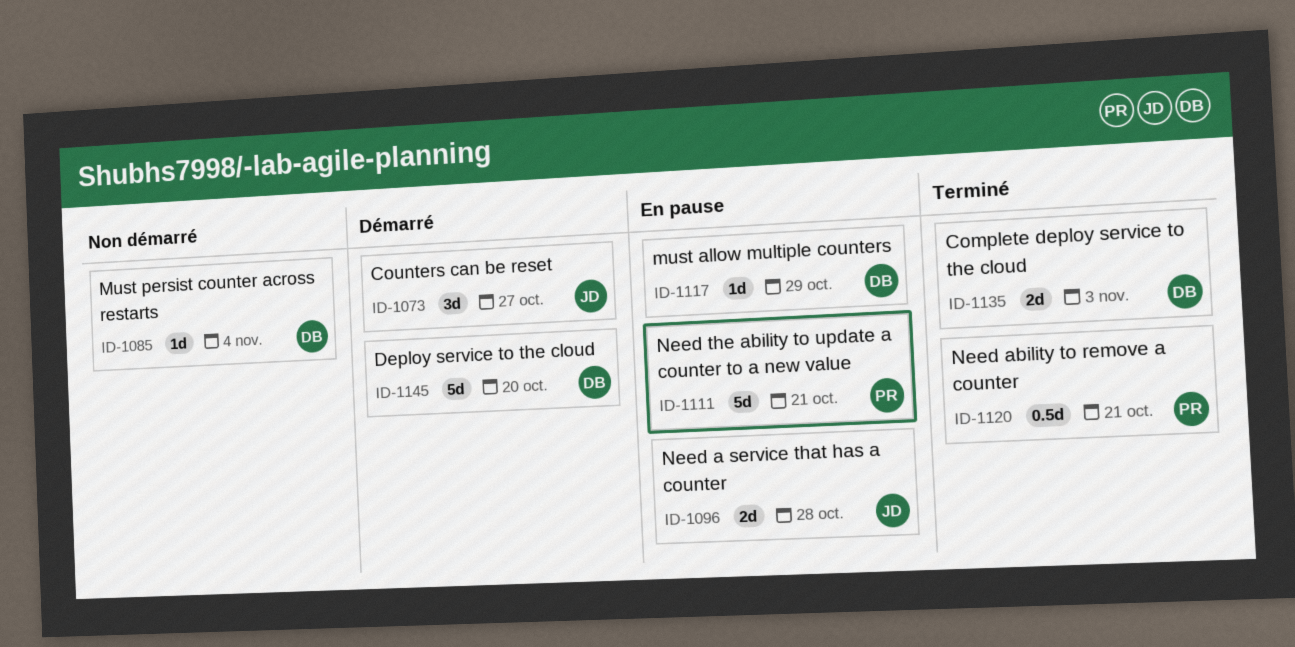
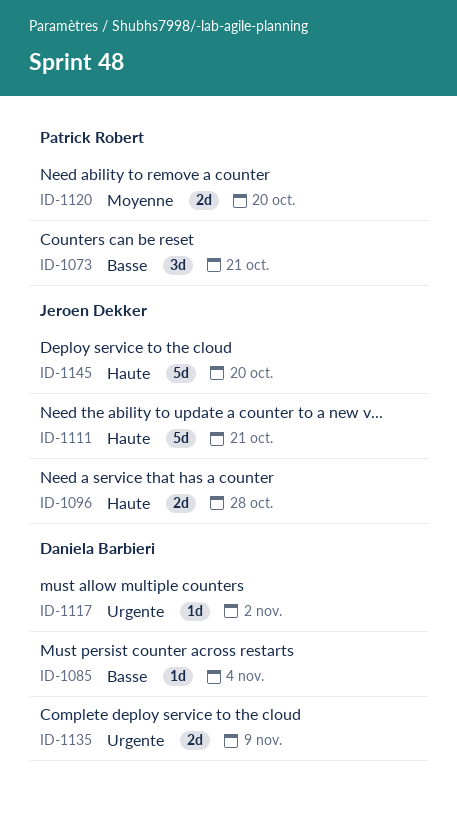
ID-1073, owner: Jeroen Dekker -> Patrick Robert
ID-1073, due: Oct 27 -> Oct 21
ID-1111, owner: Patrick Robert -> Jeroen Dekker
ID-1117, due: Oct 29 -> Nov 2
ID-1120, estimate: 0.5d -> 2d
ID-1120, due: Oct 21 -> Oct 20
ID-1135, due: Nov 3 -> Nov 9
ID-1145, owner: Daniela Barbieri -> Jeroen Dekker

